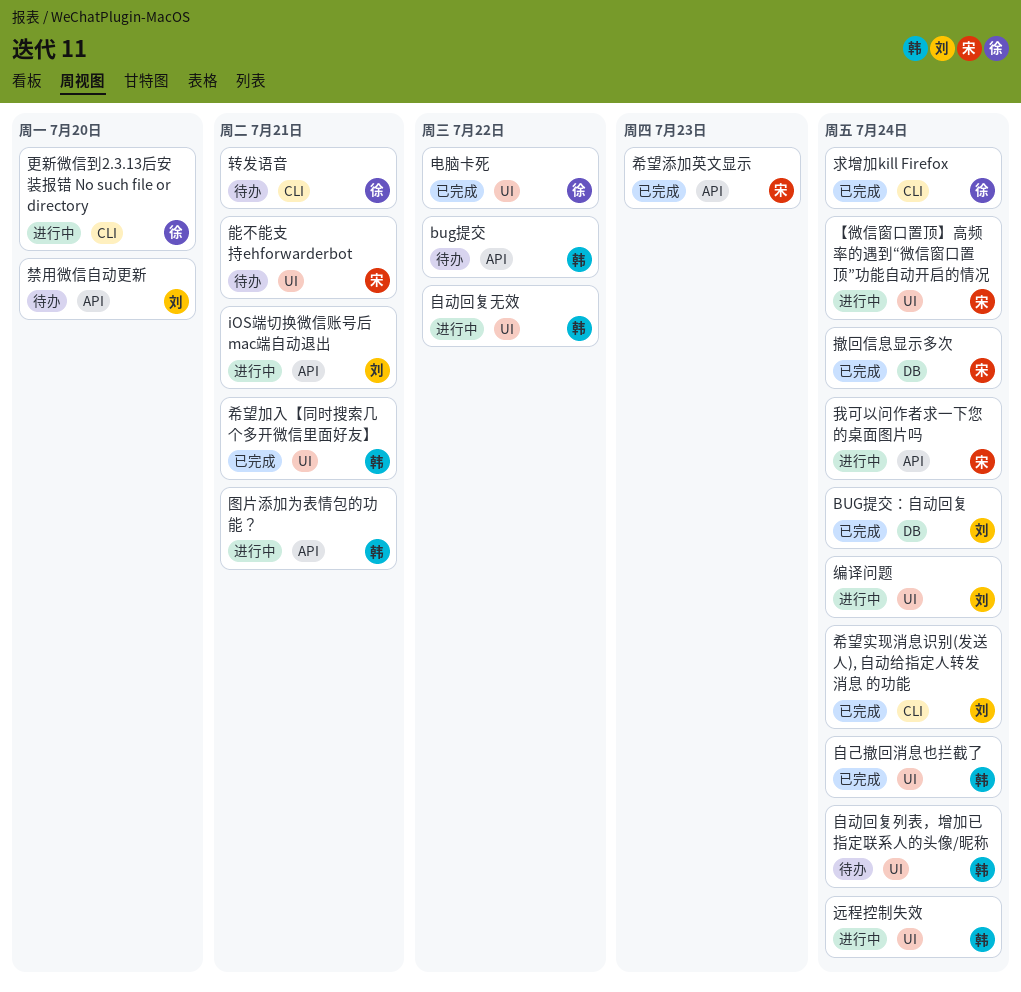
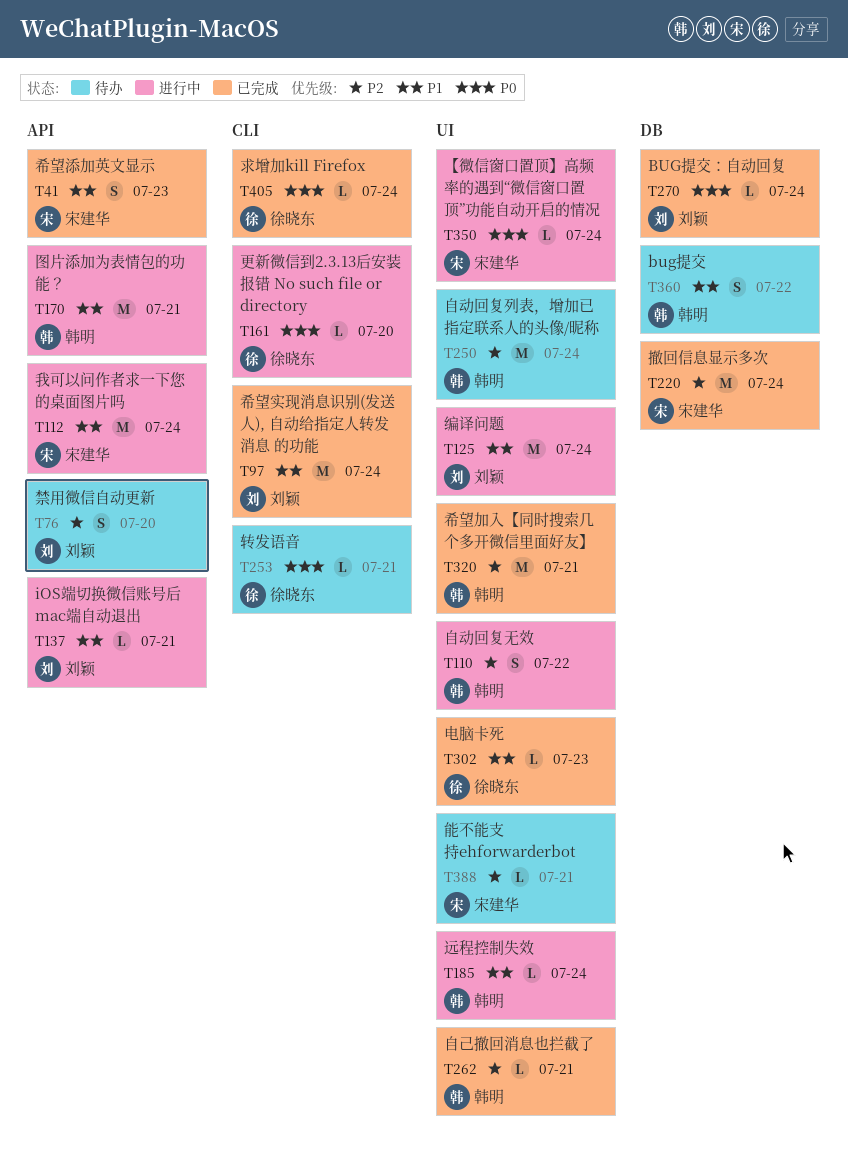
bug提交, label: API -> DB
电脑卡死, due: Jul 22 -> Jul 23
自己撤回消息也拦截了, due: Jul 24 -> Jul 21

